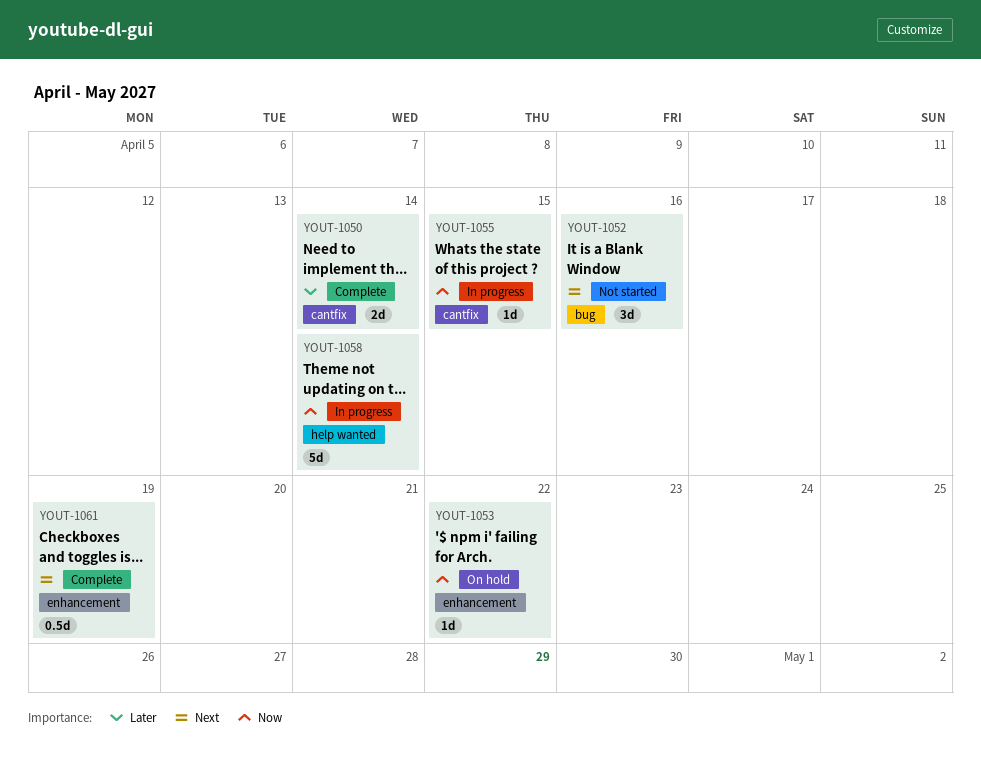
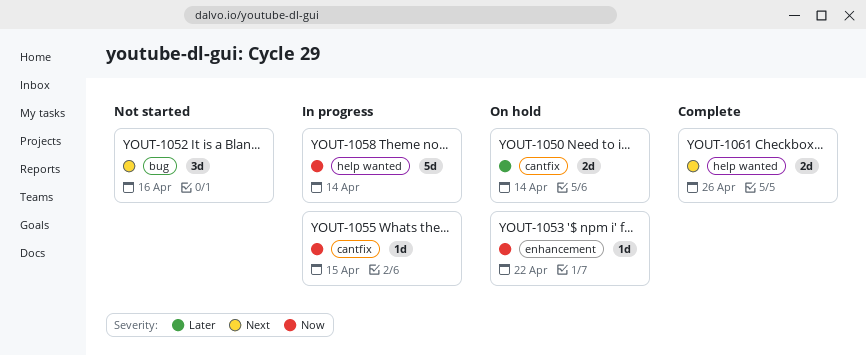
YOUT-1050, status: Complete -> On hold
YOUT-1061, label: enhancement -> help wanted
YOUT-1061, estimate: 0.5d -> 2d
YOUT-1061, due: Apr 19 -> Apr 26

